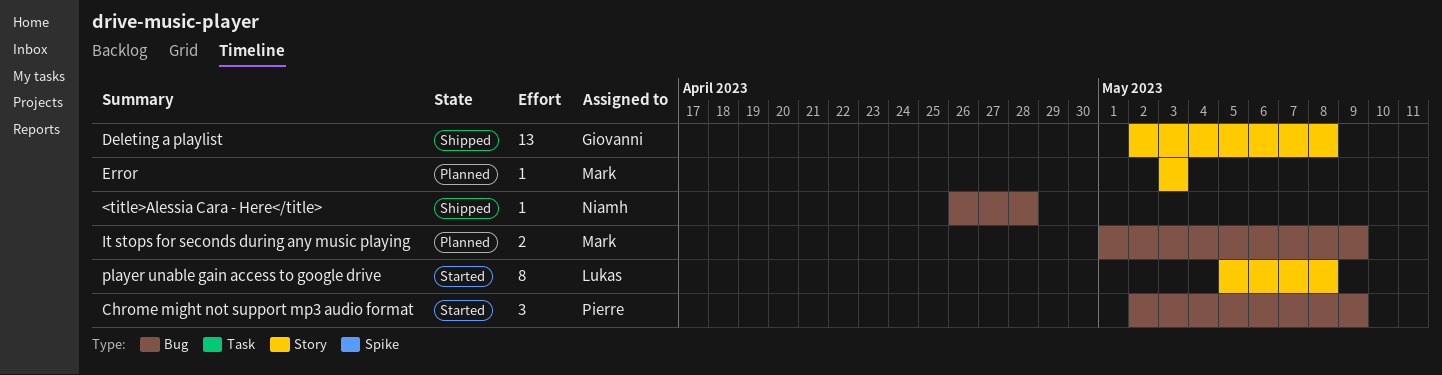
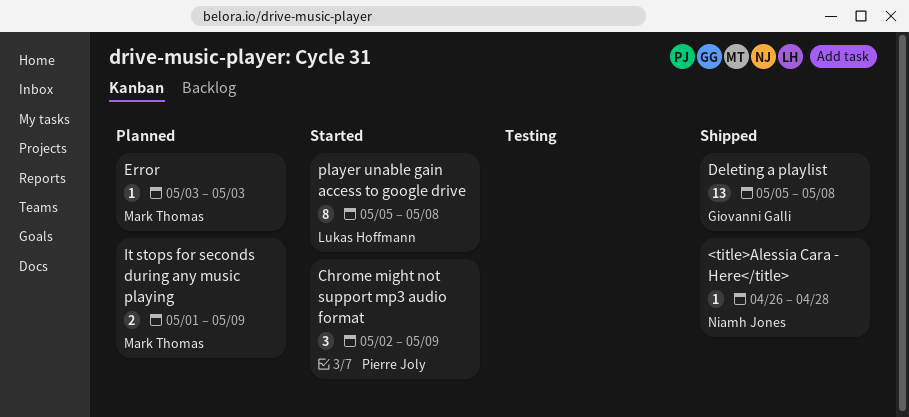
Deleting a playlist, start: May 2 -> May 5

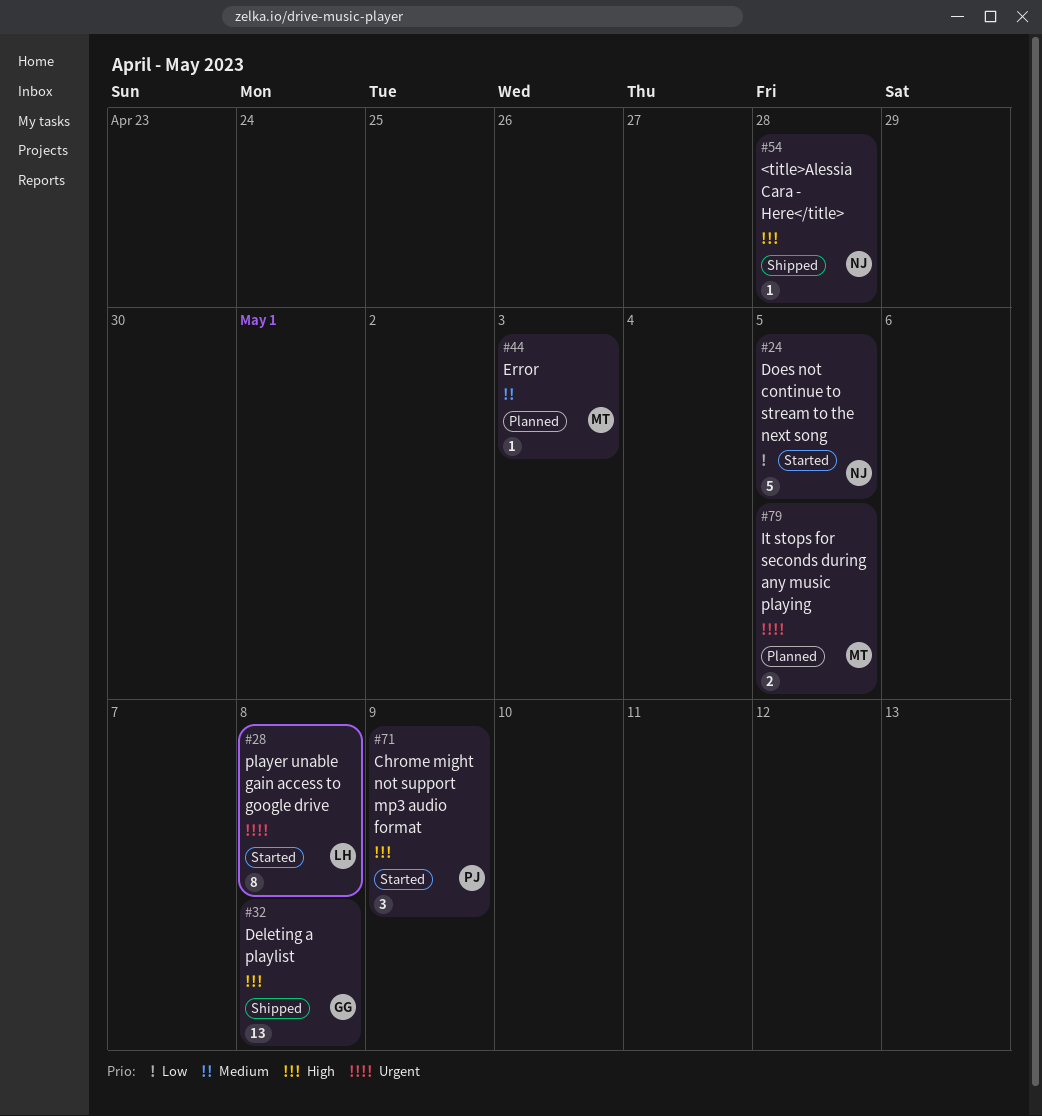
Does not continue to stream to the next song: none -> present
It stops for seconds during any music playing, due: May 9 -> May 5

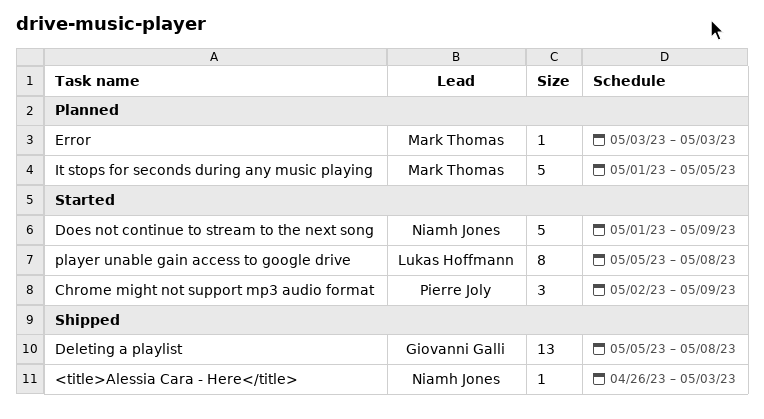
<title>Alessia Cara - Here</title>, due: Apr 28 -> May 3
Does not continue to stream to the next song, due: May 5 -> May 9
It stops for seconds during any music playing, estimate: 2 -> 5

